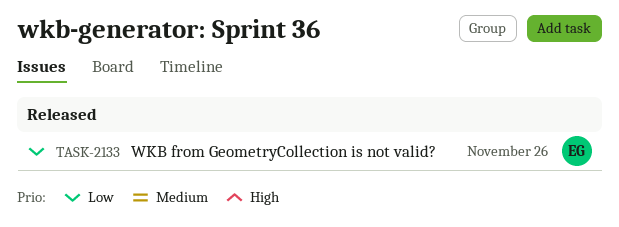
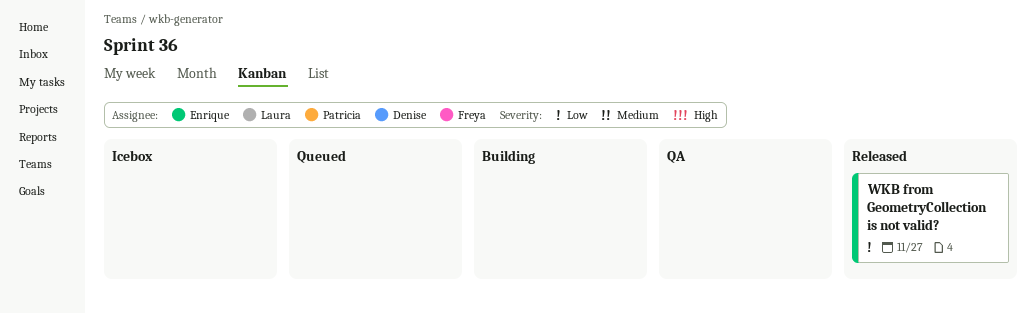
WKB from GeometryCollection is not valid?, due: Nov 26 -> Nov 27

